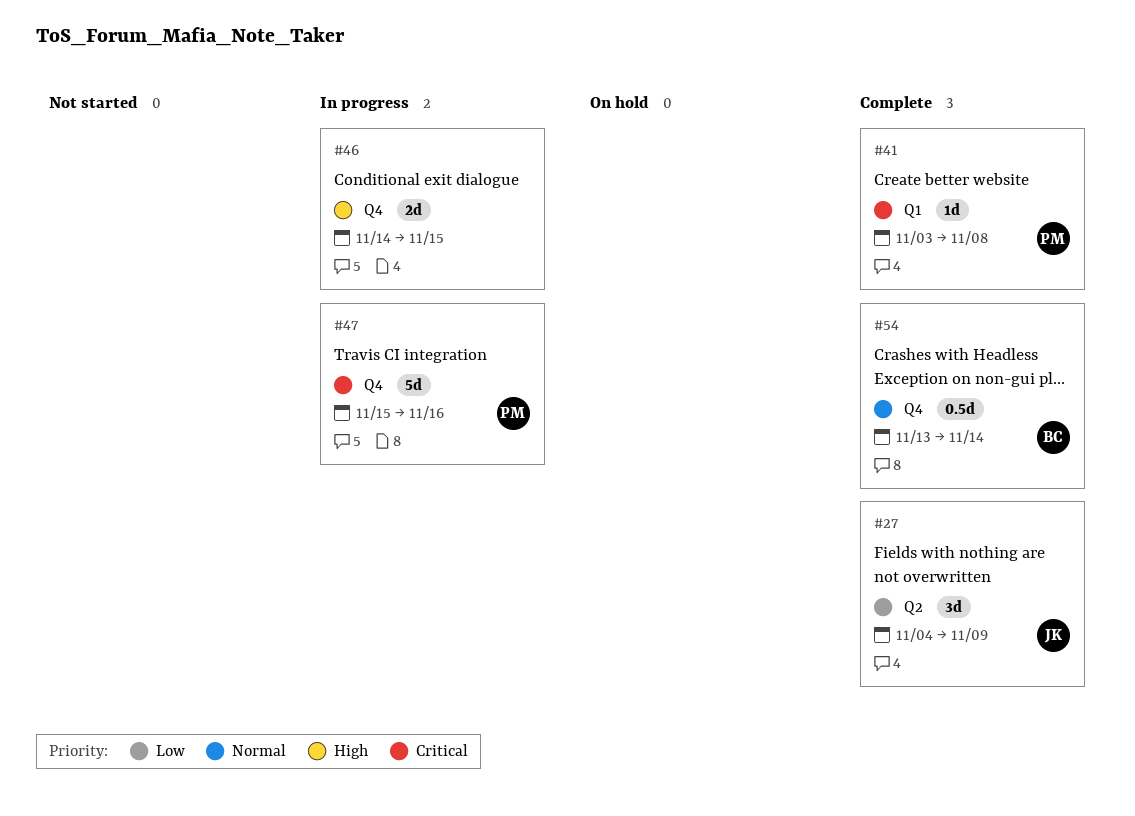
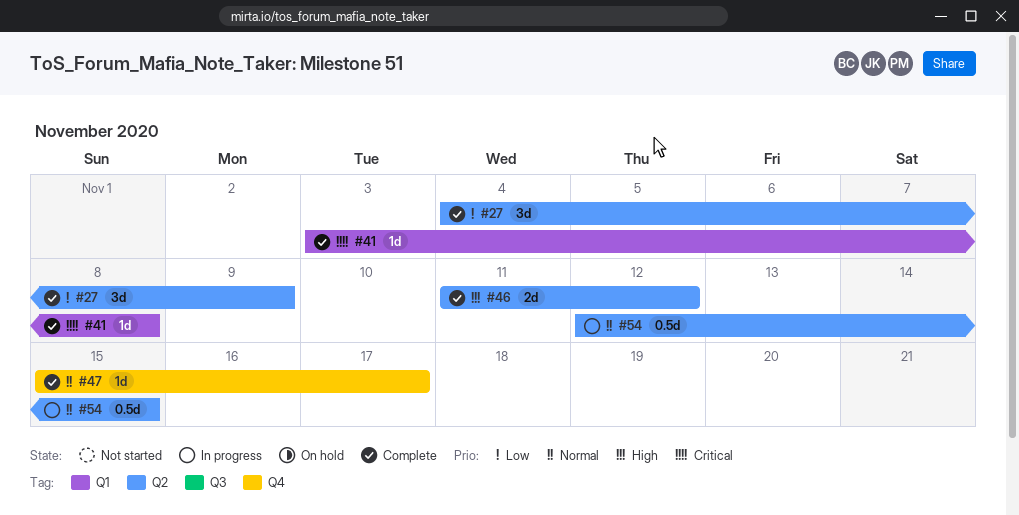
#46, status: In progress -> Complete
#46, label: Q4 -> Q2
#46, start: Nov 14 -> Nov 11
#46, due: Nov 15 -> Nov 12
#47, status: In progress -> Complete
#47, priority: Critical -> Normal
#47, estimate: 5d -> 1d
#47, due: Nov 16 -> Nov 17
#54, status: Complete -> In progress
#54, label: Q4 -> Q2
#54, start: Nov 13 -> Nov 12
#54, due: Nov 14 -> Nov 15

